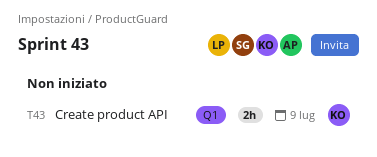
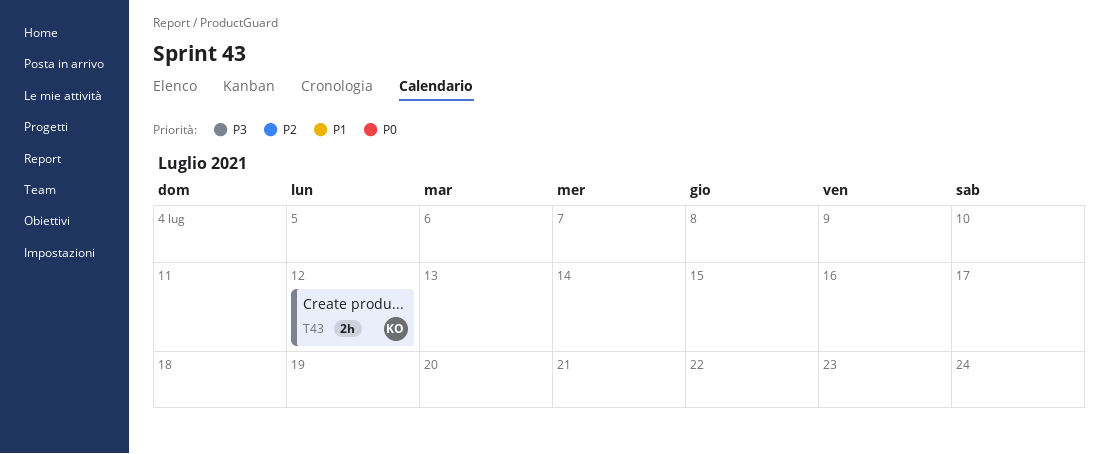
T43, due: Jul 9 -> Jul 12

